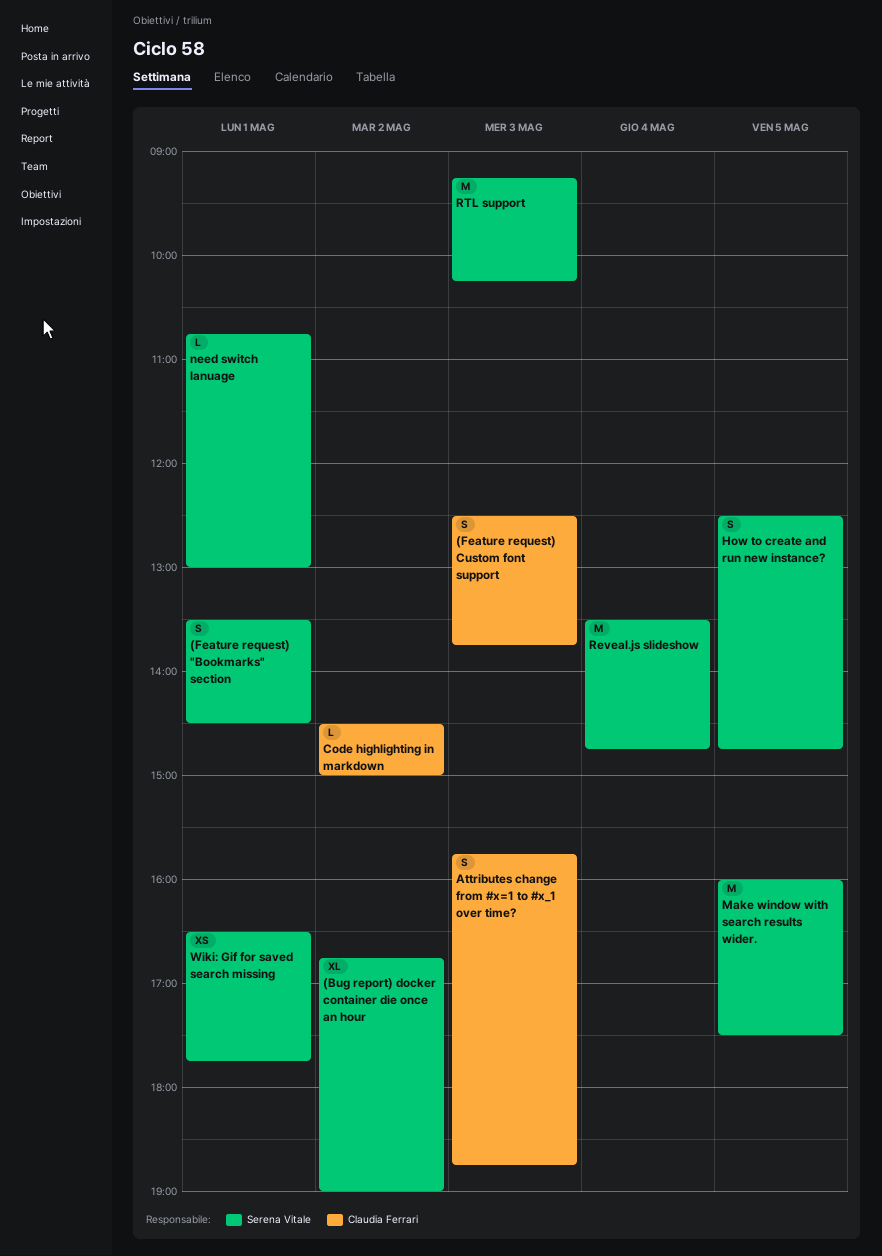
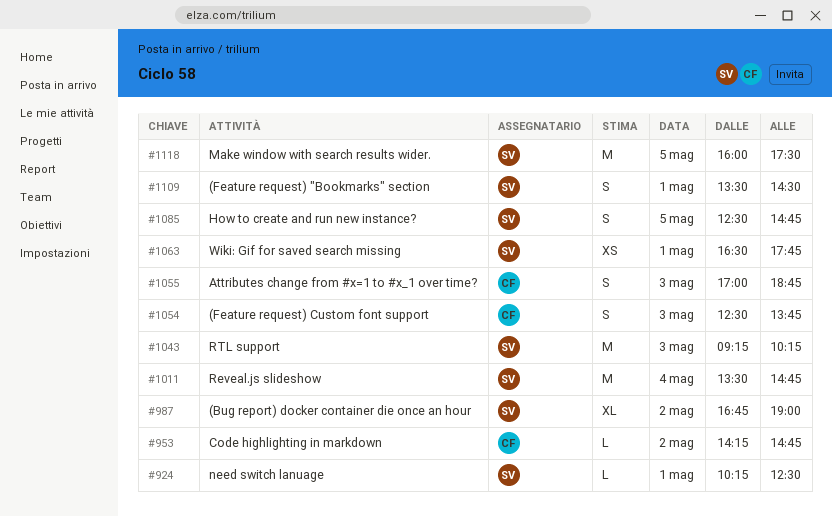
Attributes change from #x=1 to #x_1 over time?, begins: 15:45 -> 17:00
Code highlighting in markdown, begins: 14:30 -> 14:15
Code highlighting in markdown, ends: 15:00 -> 14:45
need switch lanuage, begins: 10:45 -> 10:15
need switch lanuage, ends: 13:00 -> 12:30

